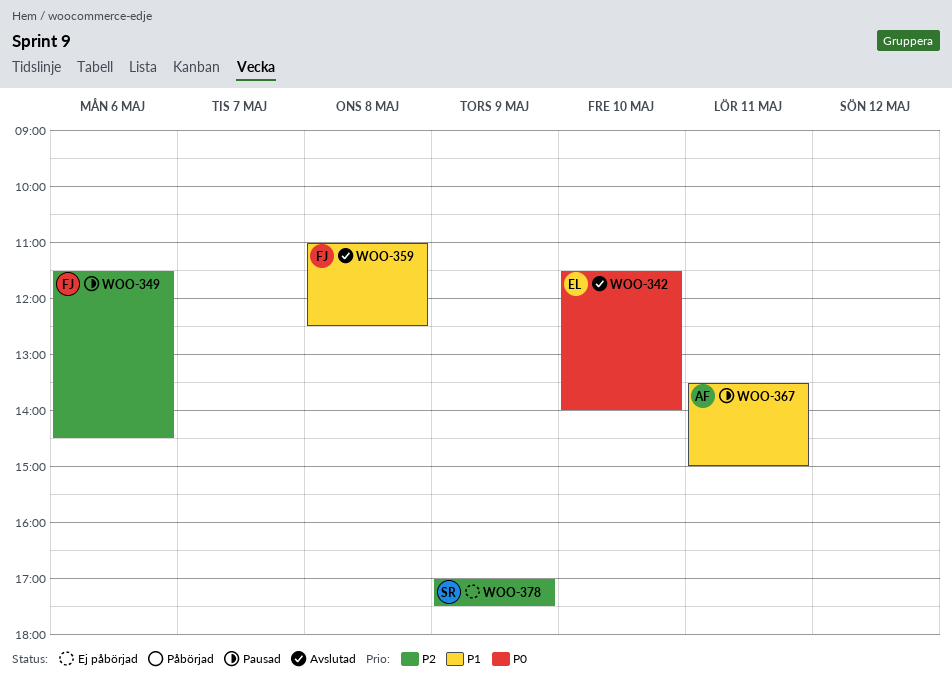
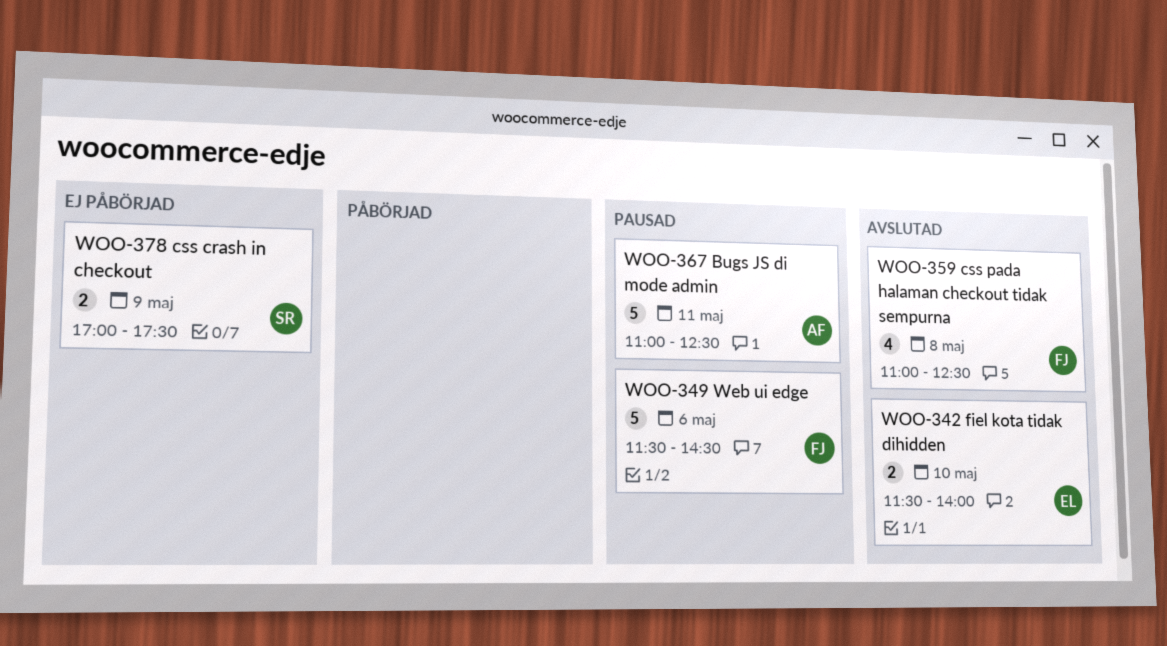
WOO-367, begins: 13:30 -> 11:00
WOO-367, ends: 15:00 -> 12:30

